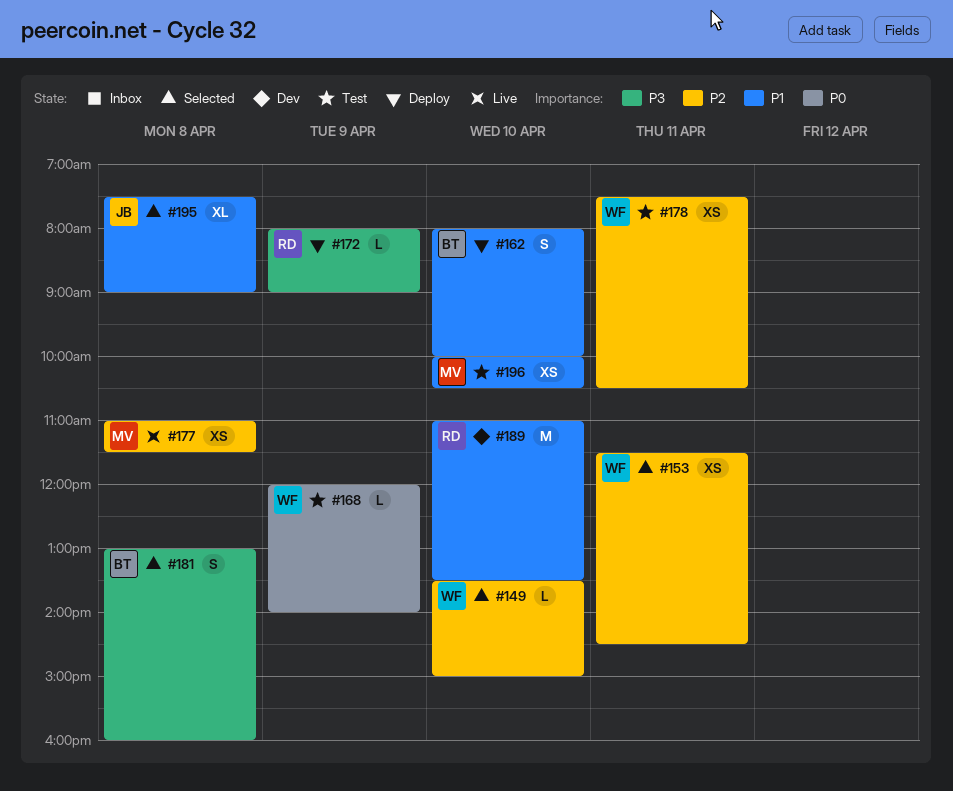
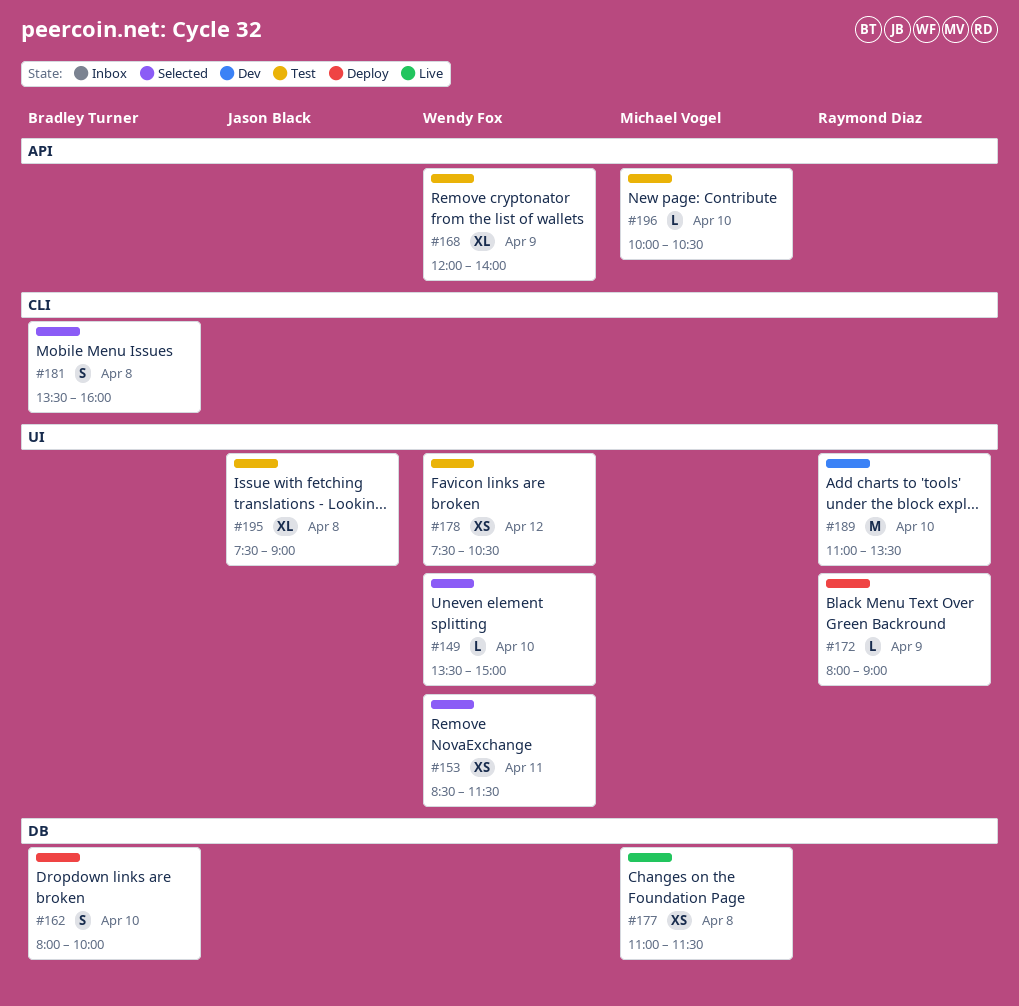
#153, begins: 11:30 -> 08:30
#153, ends: 14:30 -> 11:30
#168, estimate: L -> XL
#178, day: Apr 11 -> Apr 12
#181, begins: 13:00 -> 13:30
#195, status: Selected -> Test
#196, estimate: XS -> L

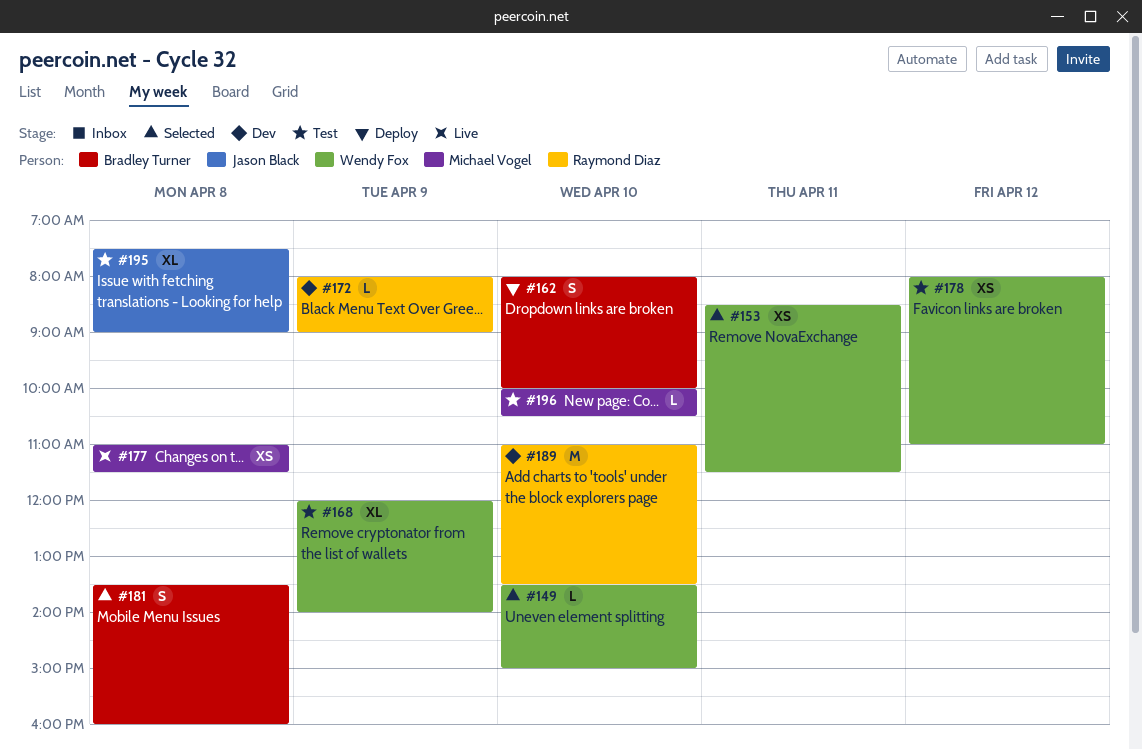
#172, status: Deploy -> Dev
#178, begins: 07:30 -> 08:00
#178, ends: 10:30 -> 11:00

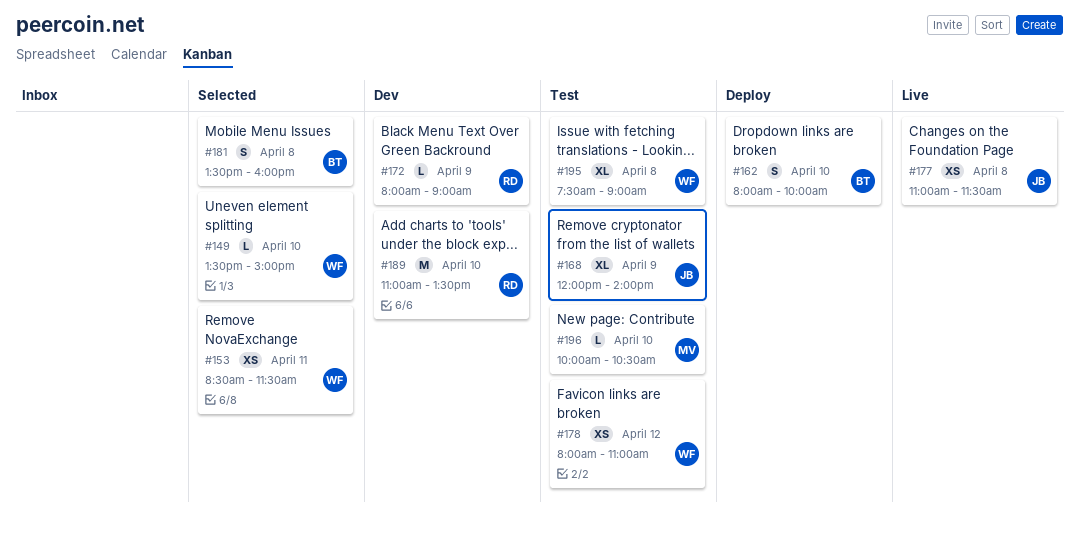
#168, owner: Wendy Fox -> Jason Black
#177, owner: Michael Vogel -> Jason Black
#195, owner: Jason Black -> Wendy Fox

